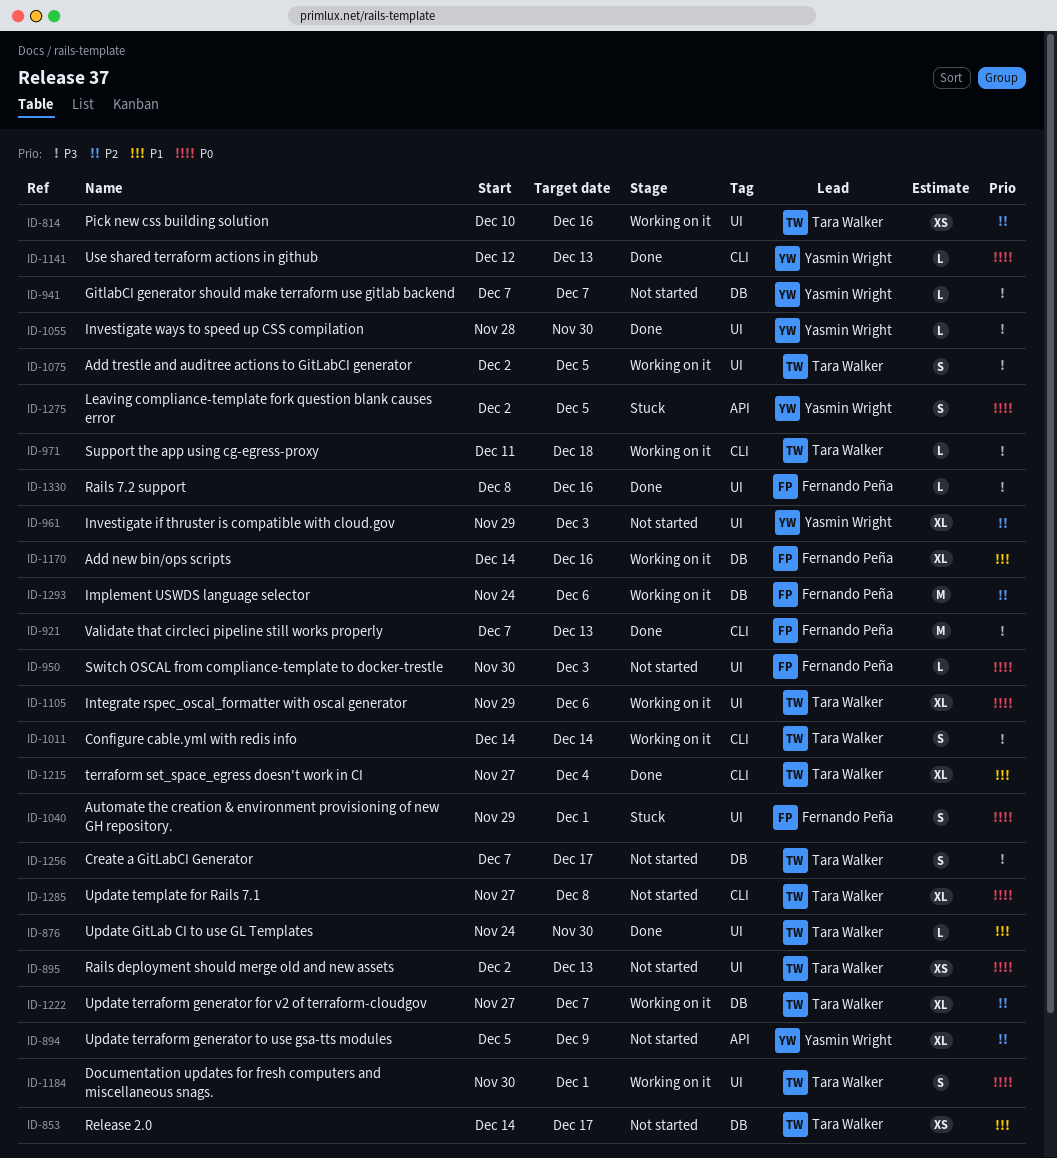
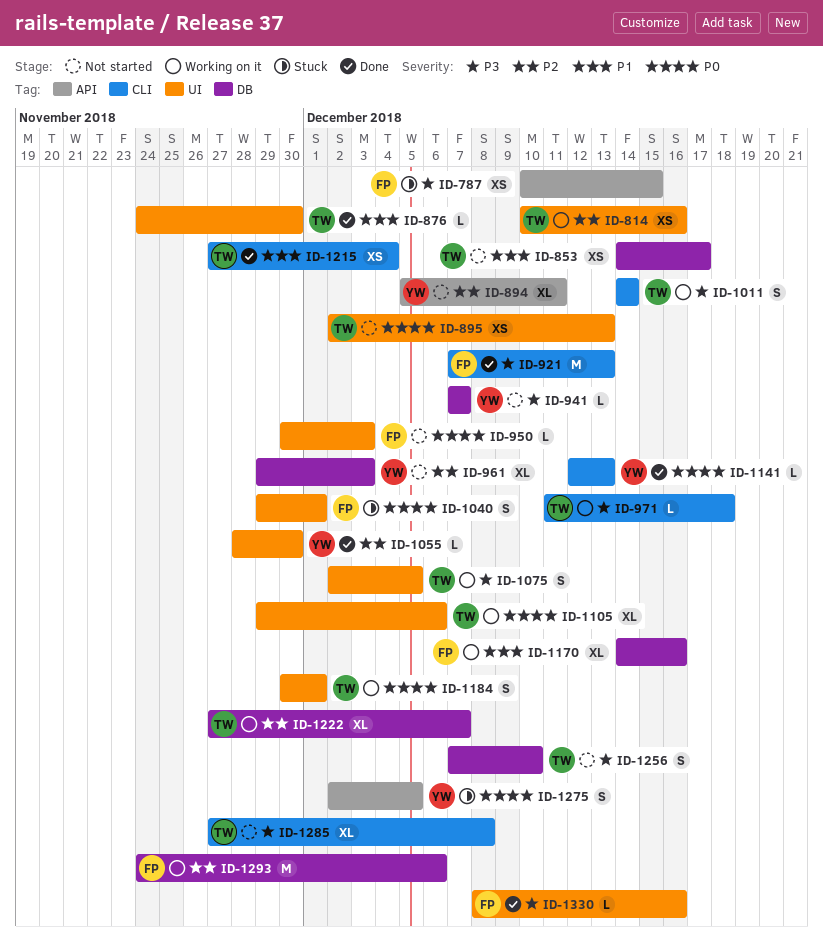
ID-787: none -> present
ID-894, due: Dec 9 -> Dec 11
ID-961, label: UI -> DB
ID-1055, priority: P3 -> P2
ID-1215, estimate: XL -> XS
ID-1256, due: Dec 17 -> Dec 10
ID-1285, priority: P0 -> P3

